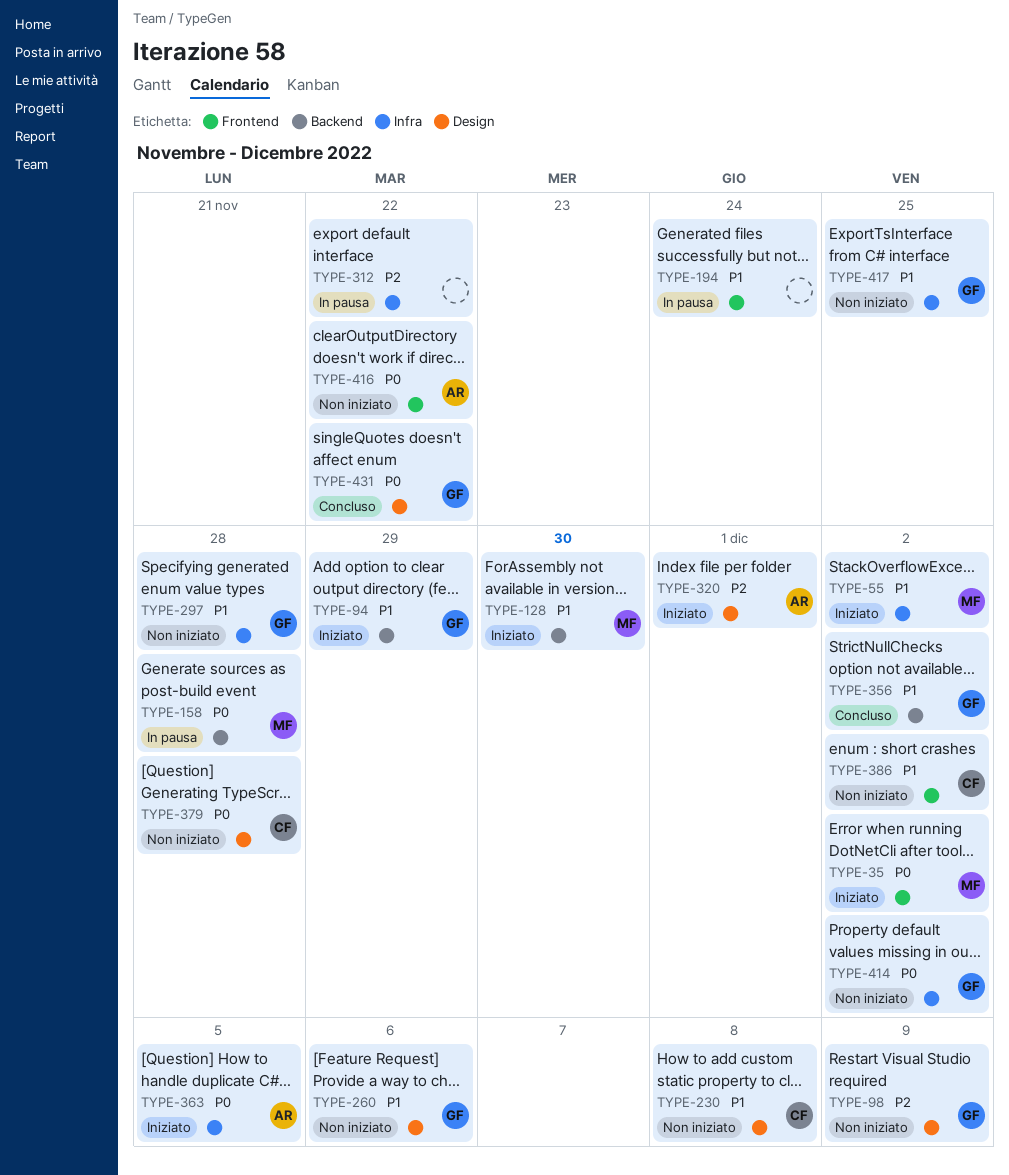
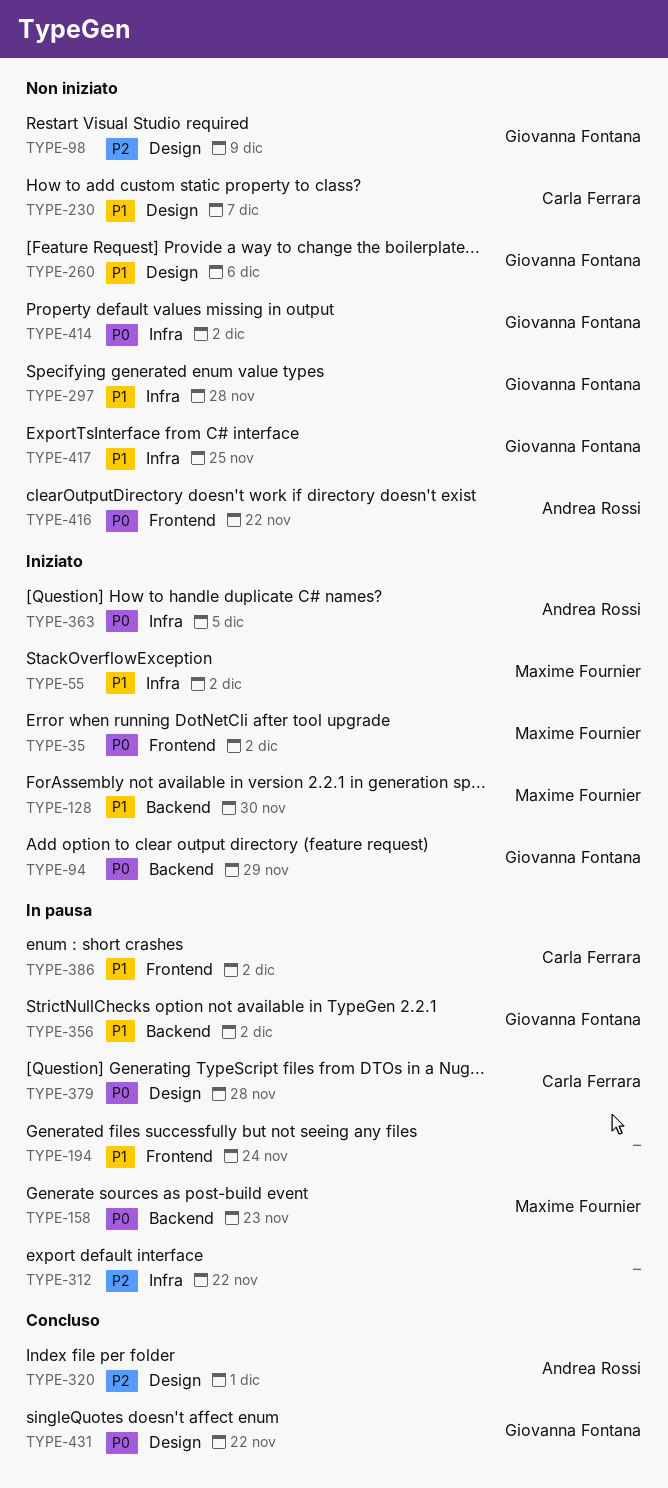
TYPE-94, priority: P1 -> P0
TYPE-158, due: Nov 28 -> Nov 23
TYPE-230, due: Dec 8 -> Dec 7
TYPE-320, status: Iniziato -> Concluso
TYPE-356, status: Concluso -> In pausa
TYPE-379, status: Non iniziato -> In pausa
TYPE-386, status: Non iniziato -> In pausa

